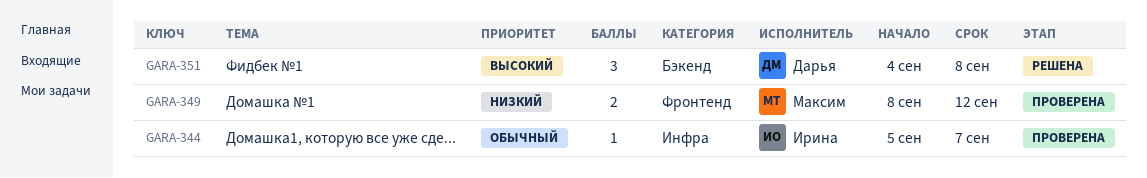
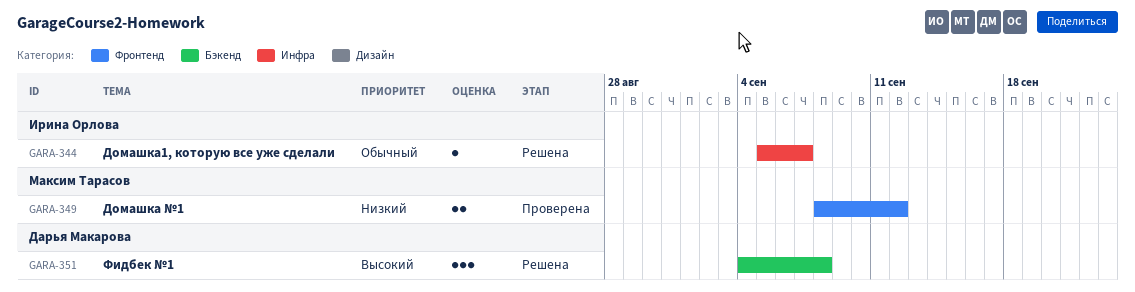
GARA-344, status: Проверена -> Решена

